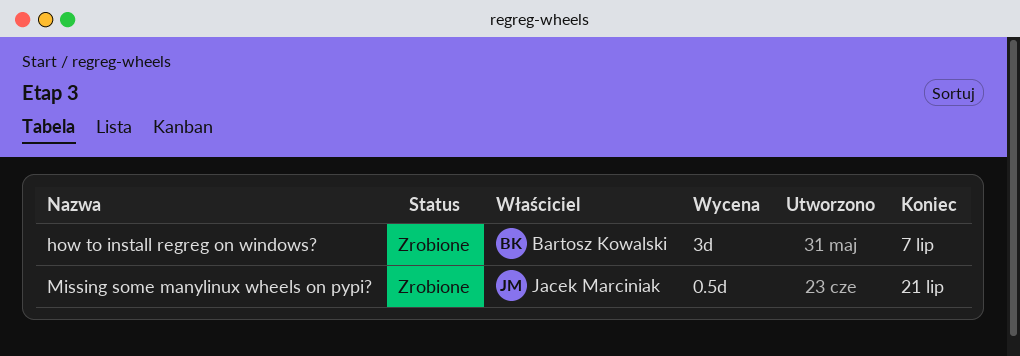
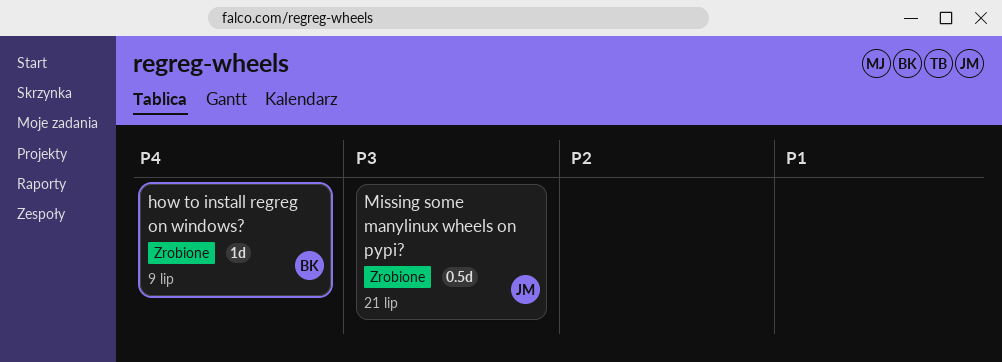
how to install regreg on windows?, estimate: 3d -> 1d
how to install regreg on windows?, due: Jul 7 -> Jul 9

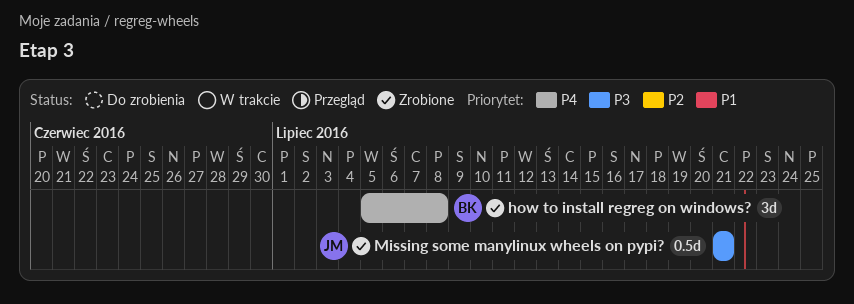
how to install regreg on windows?, estimate: 1d -> 3d
how to install regreg on windows?, due: Jul 9 -> Jul 8

